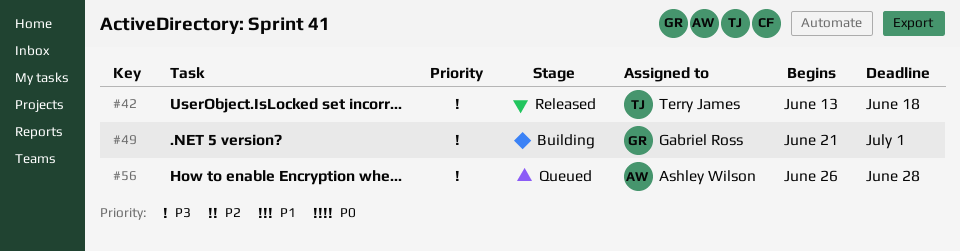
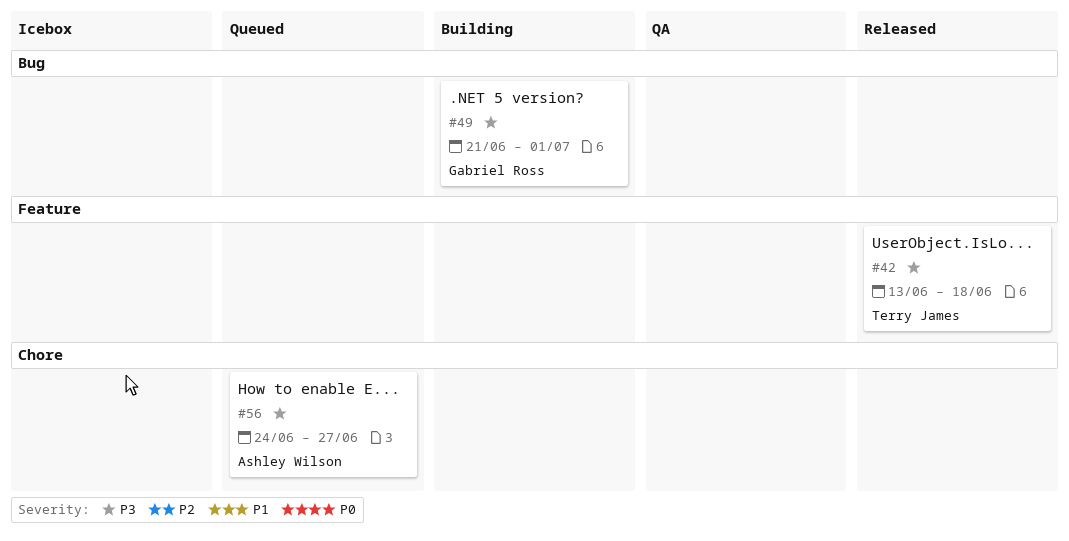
#56, start: Jun 26 -> Jun 24
#56, due: Jun 28 -> Jun 27

